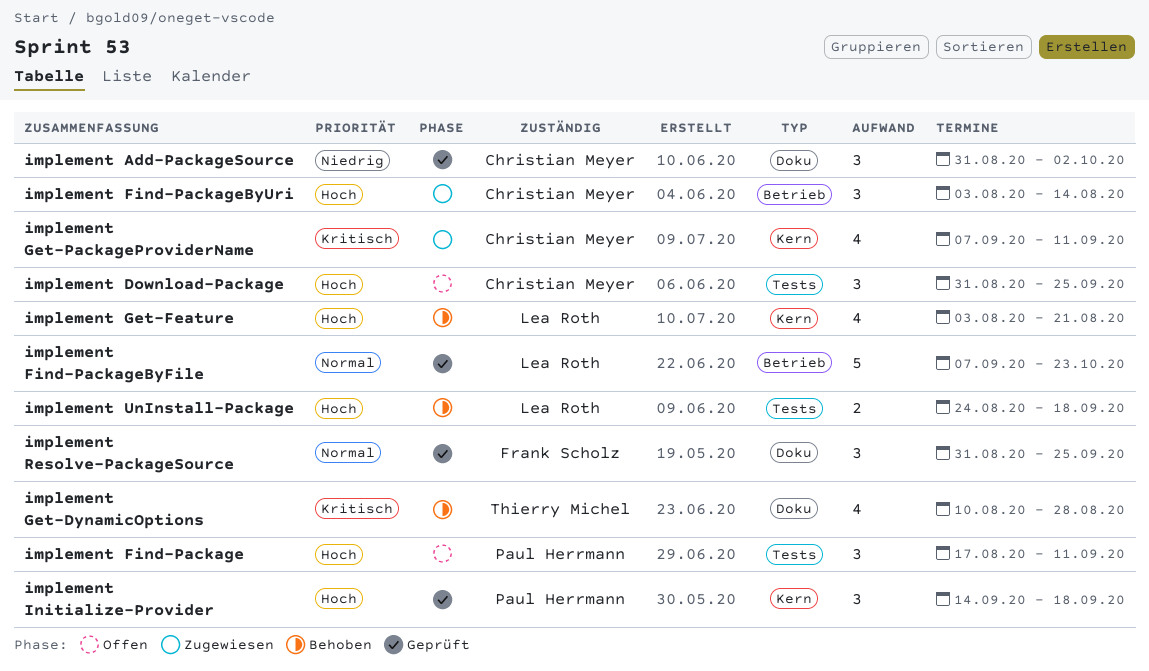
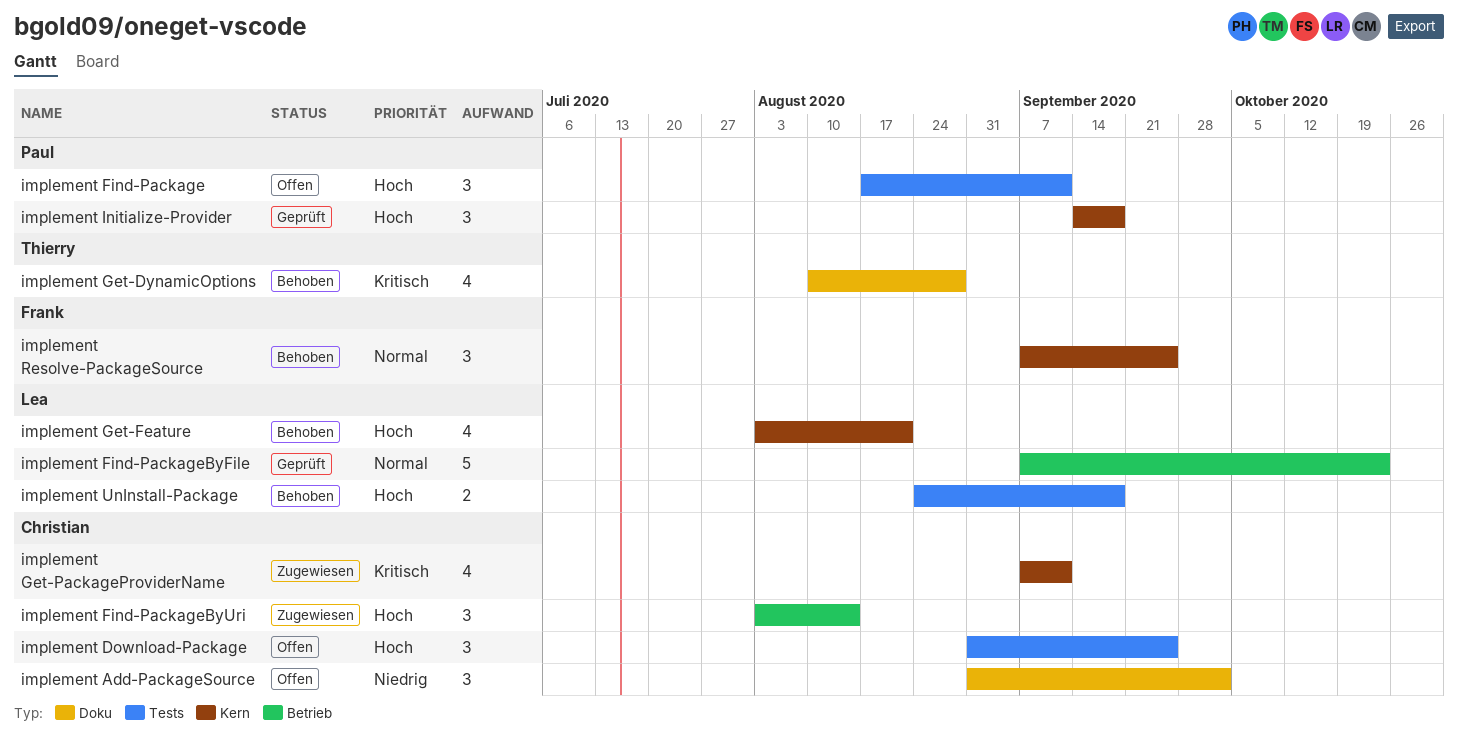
implement Add-PackageSource, status: Geprüft -> Offen
implement Resolve-PackageSource, status: Geprüft -> Behoben
implement Resolve-PackageSource, label: Doku -> Kern
implement Resolve-PackageSource, start: Aug 31 -> Sep 7

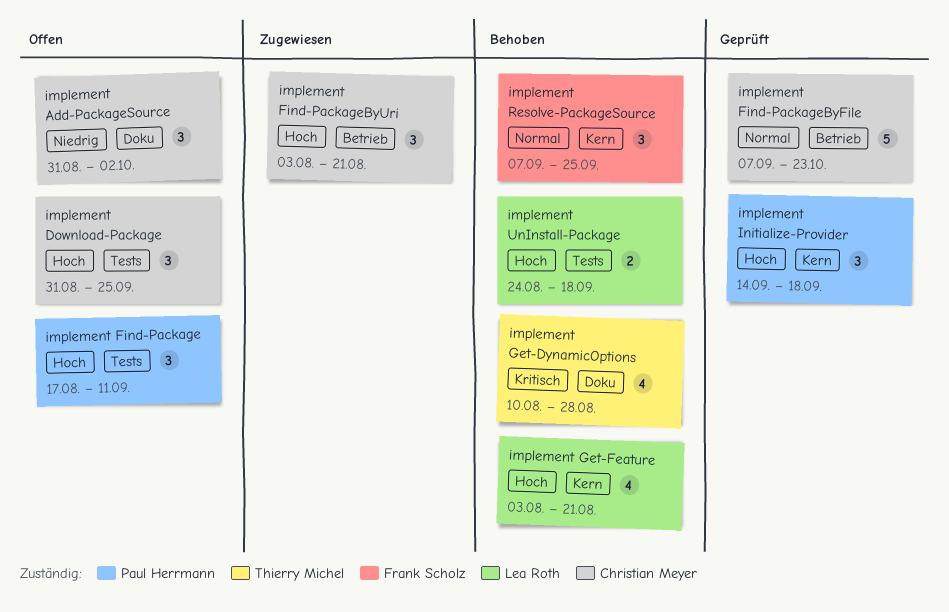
implement Find-PackageByFile, owner: Lea Roth -> Christian Meyer
implement Find-PackageByUri, due: Aug 14 -> Aug 21
implement Get-PackageProviderName: present -> none

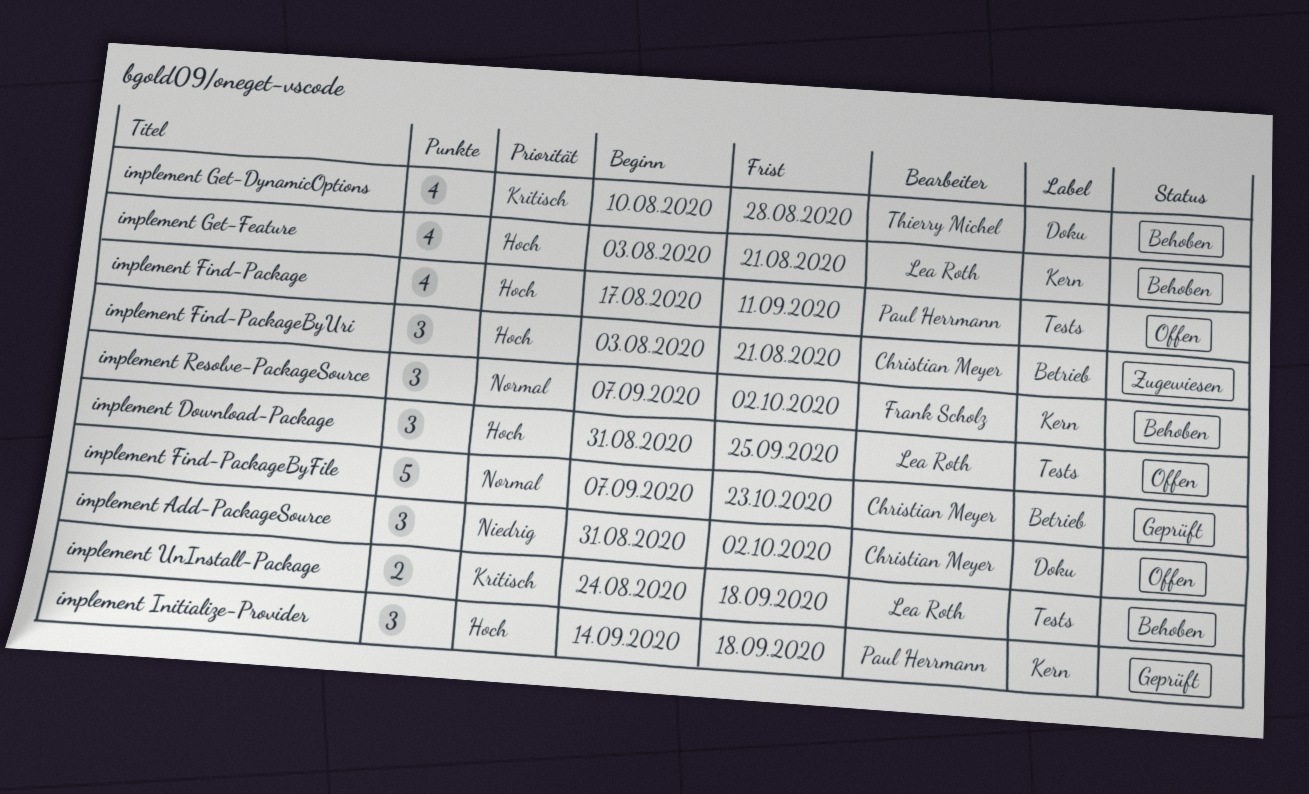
implement Download-Package, owner: Christian Meyer -> Lea Roth
implement Find-Package, estimate: 3 -> 4
implement Resolve-PackageSource, due: Sep 25 -> Oct 2
implement UnInstall-Package, priority: Hoch -> Kritisch

